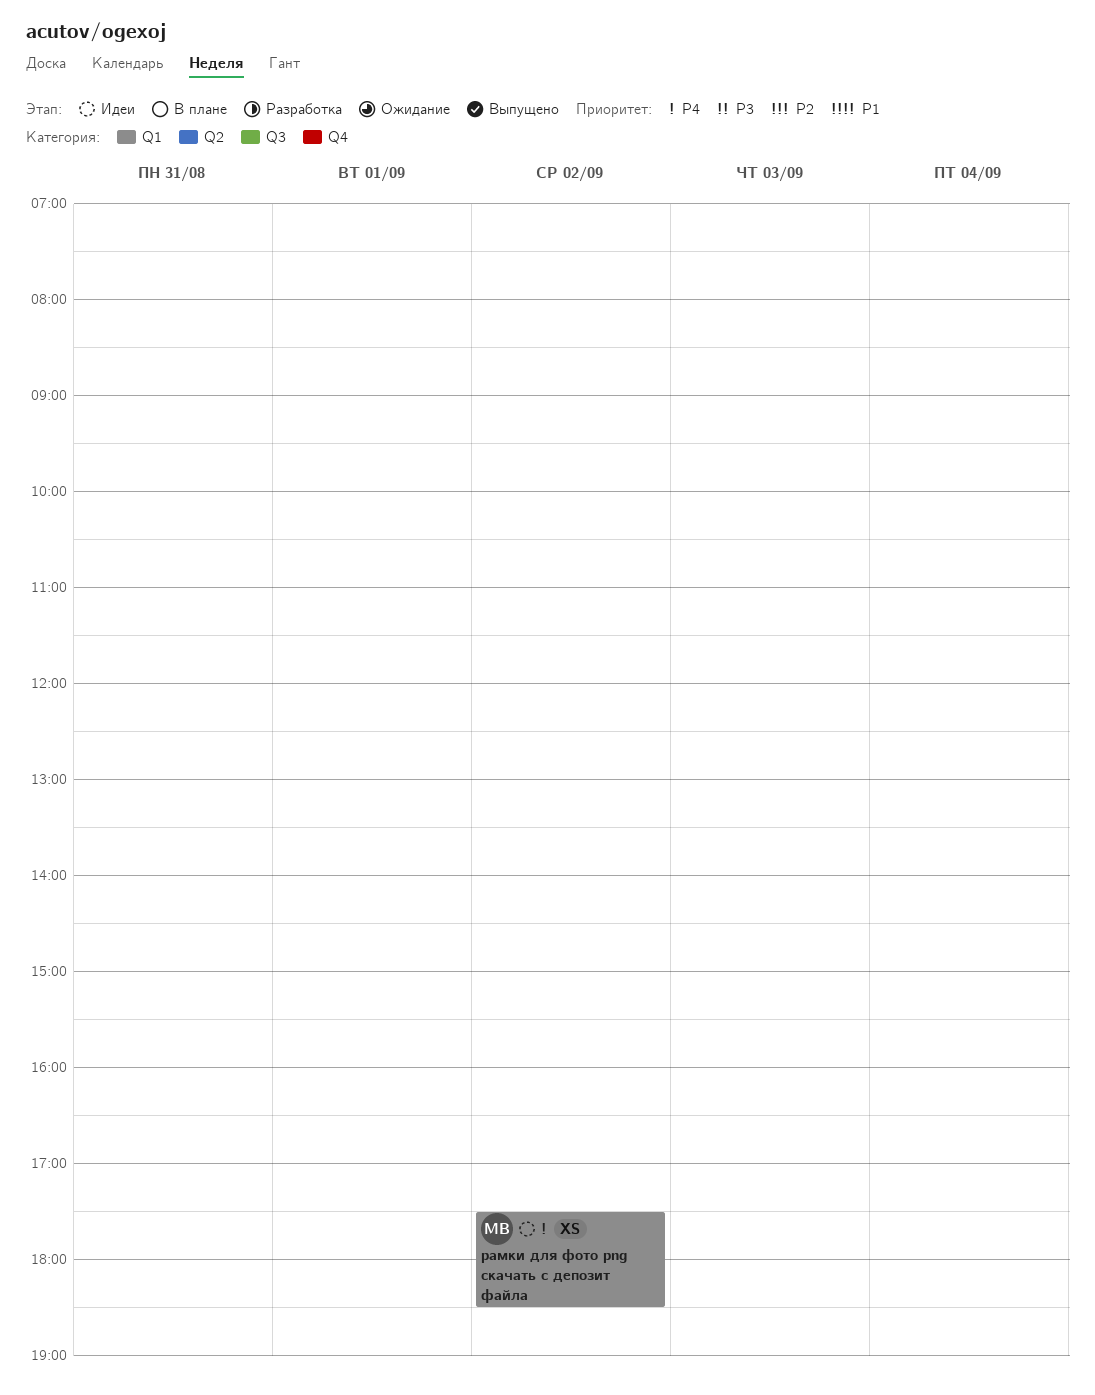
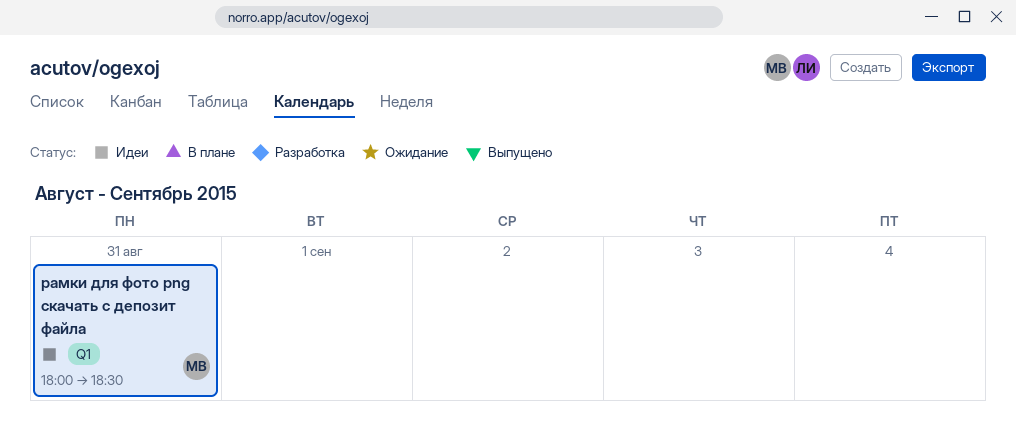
рамки для фото png скачать с депозит файла, day: Sep 2 -> Aug 31
рамки для фото png скачать с депозит файла, begins: 17:30 -> 18:00

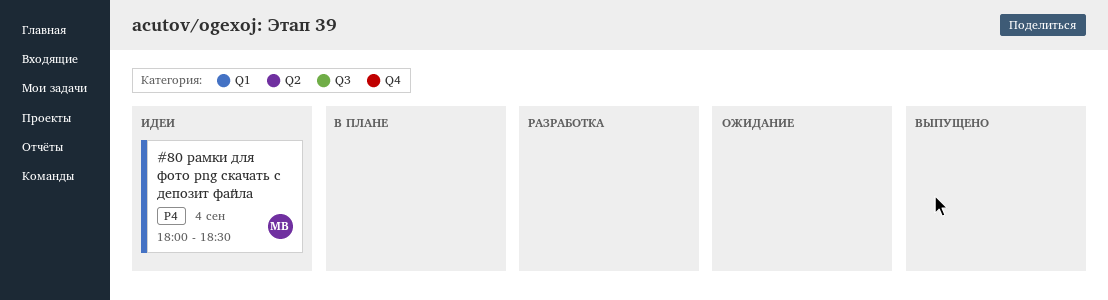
рамки для фото png скачать с депозит файла, day: Aug 31 -> Sep 4

